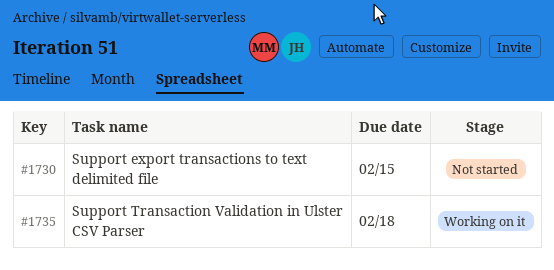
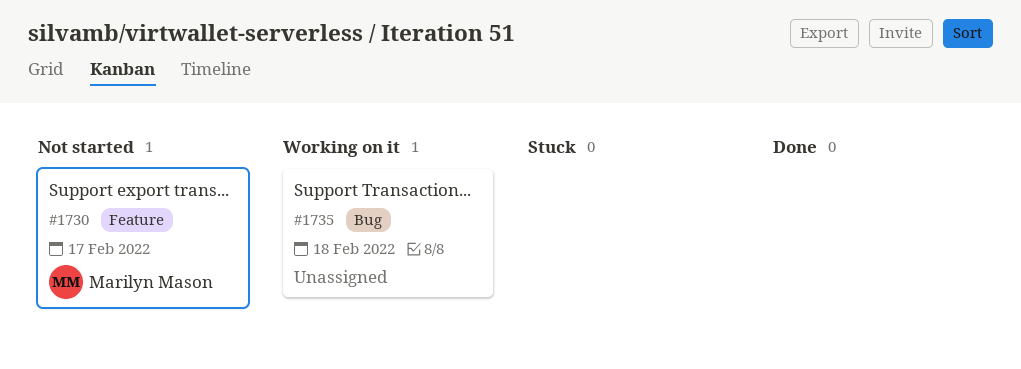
#1730, due: Feb 15 -> Feb 17

